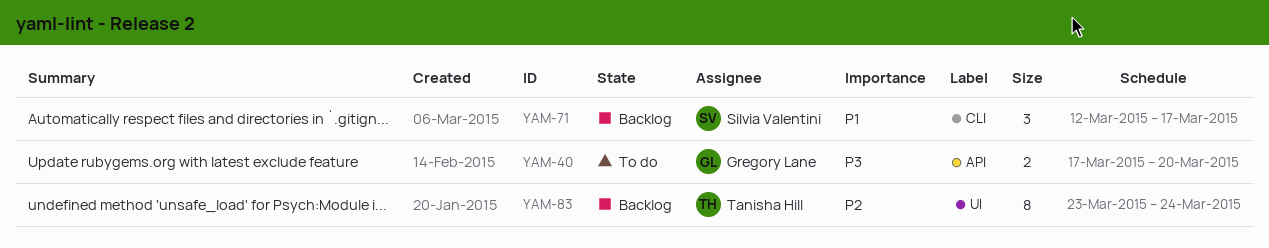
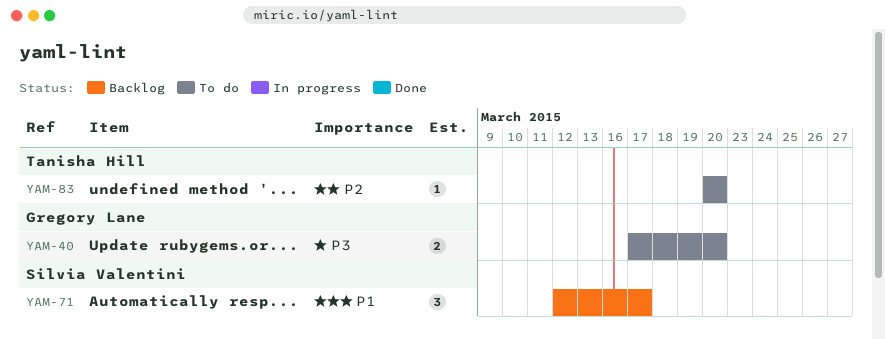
YAM-83, status: Backlog -> To do
YAM-83, estimate: 8 -> 1
YAM-83, start: Mar 23 -> Mar 20
YAM-83, due: Mar 24 -> Mar 20

